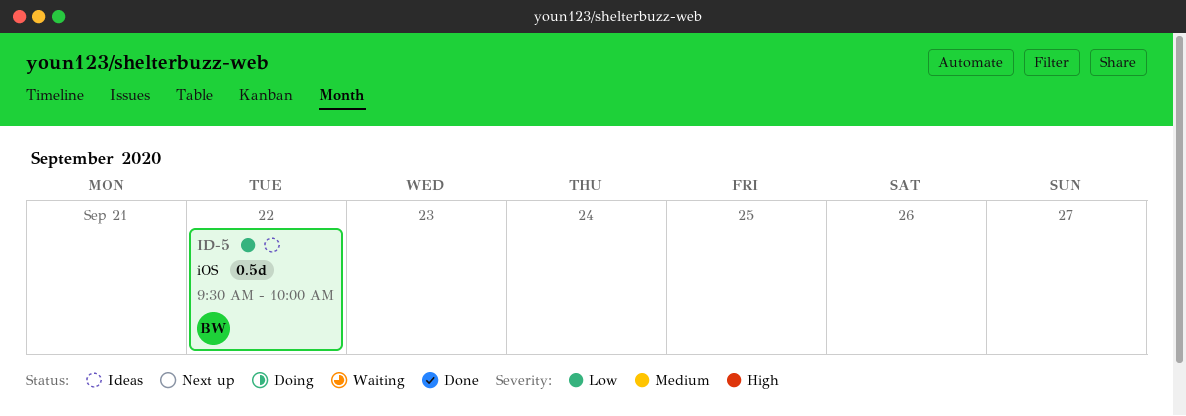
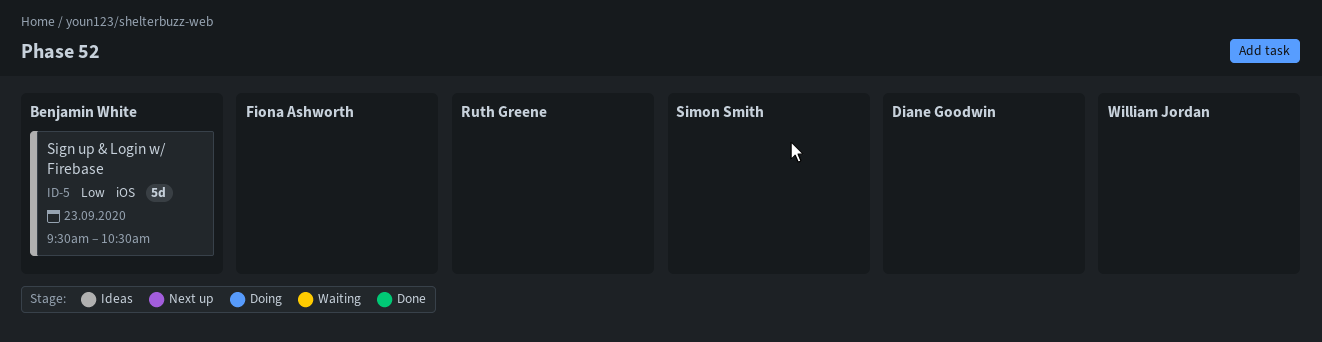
ID-5, estimate: 0.5d -> 5d
ID-5, day: Sep 22 -> Sep 23
ID-5, ends: 10:00 -> 10:30

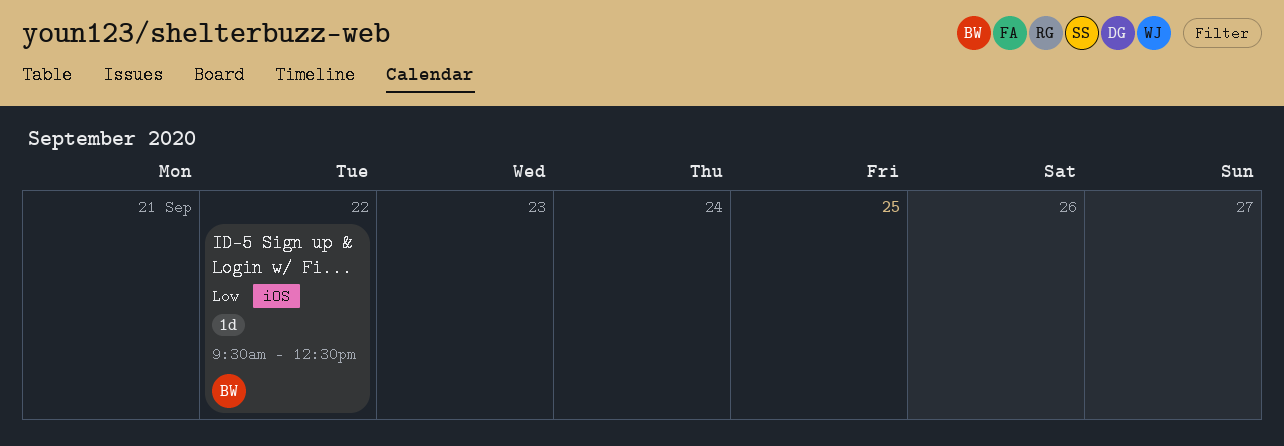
ID-5, estimate: 5d -> 1d
ID-5, day: Sep 23 -> Sep 22
ID-5, ends: 10:30 -> 12:30

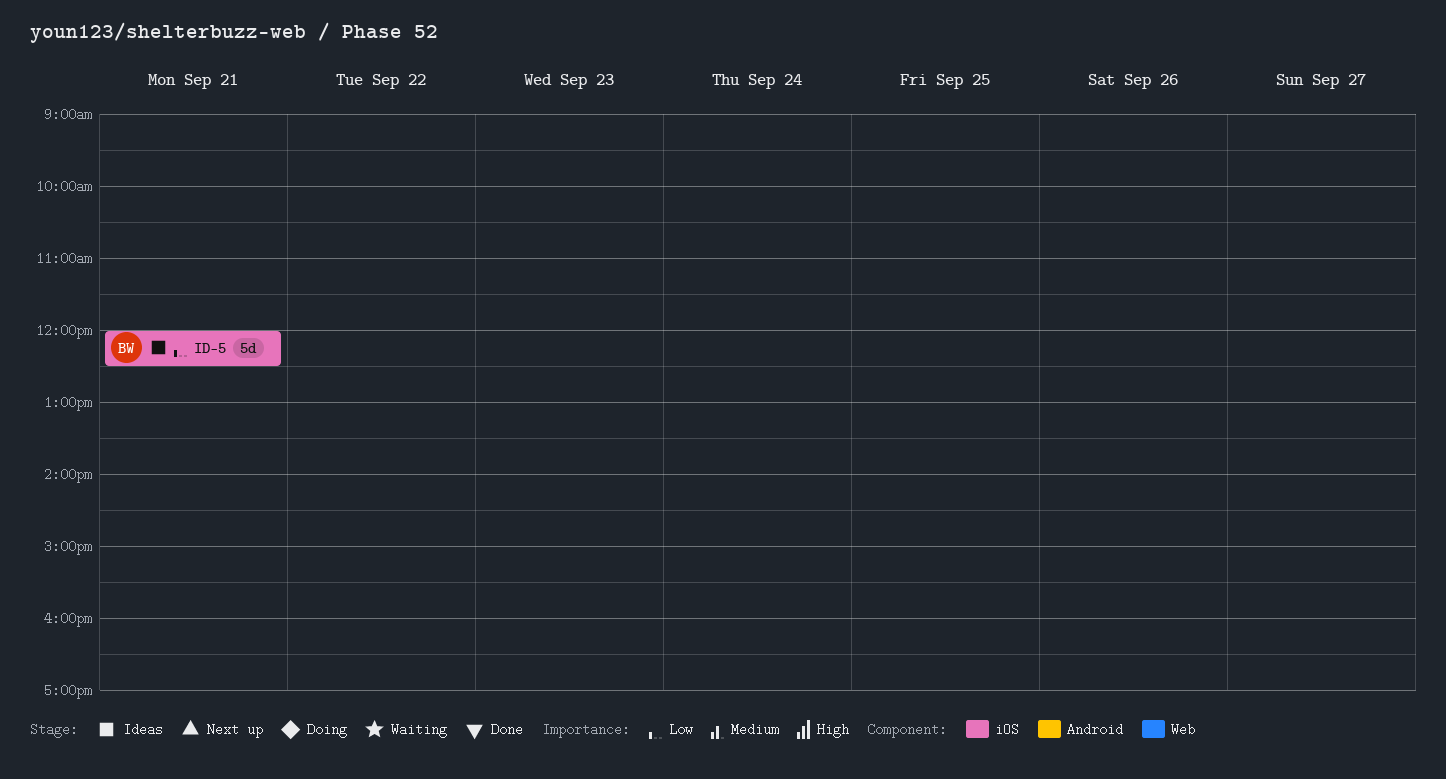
ID-5, estimate: 1d -> 5d
ID-5, day: Sep 22 -> Sep 21
ID-5, begins: 09:30 -> 12:00

